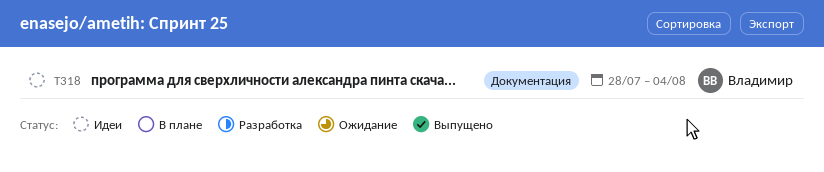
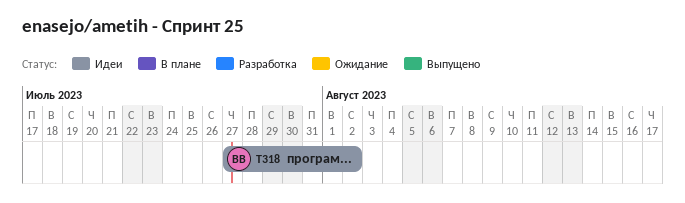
T318, start: Jul 28 -> Jul 27
T318, due: Aug 4 -> Aug 2

